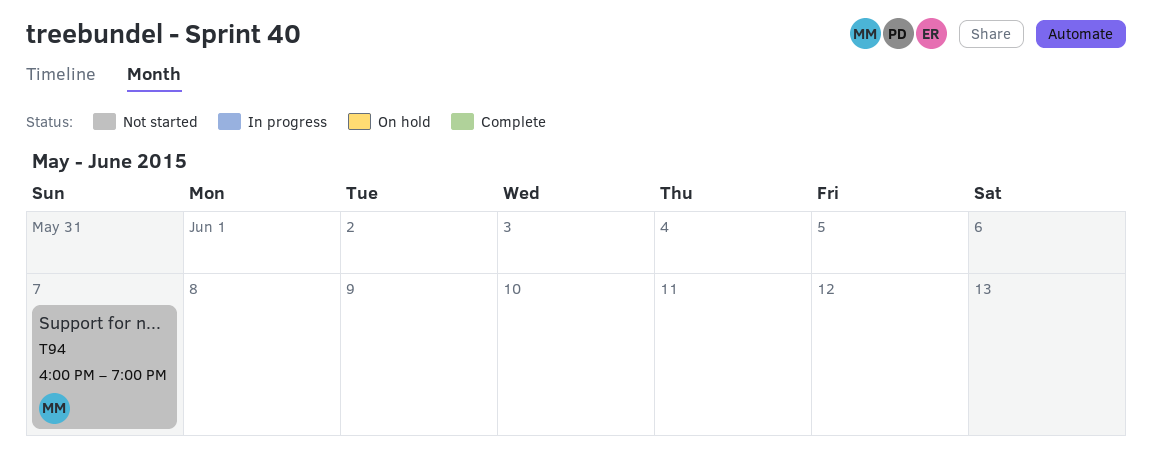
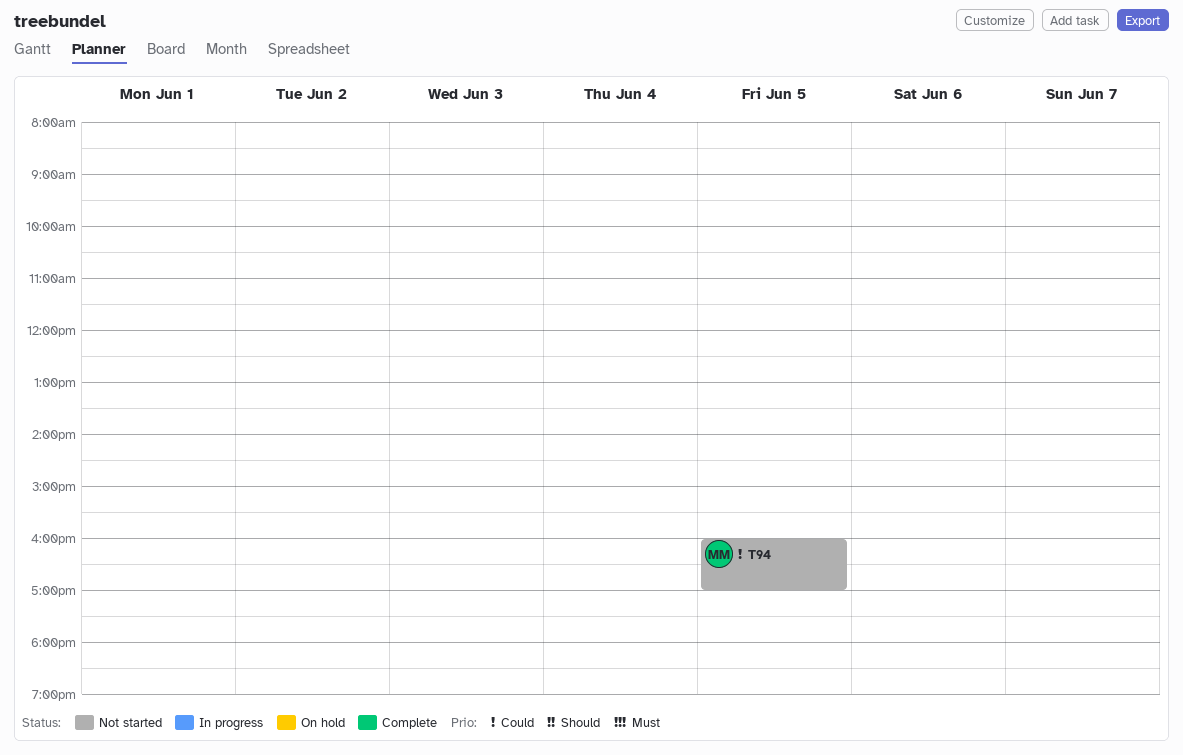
T94, day: Jun 7 -> Jun 5
T94, ends: 19:00 -> 17:00

